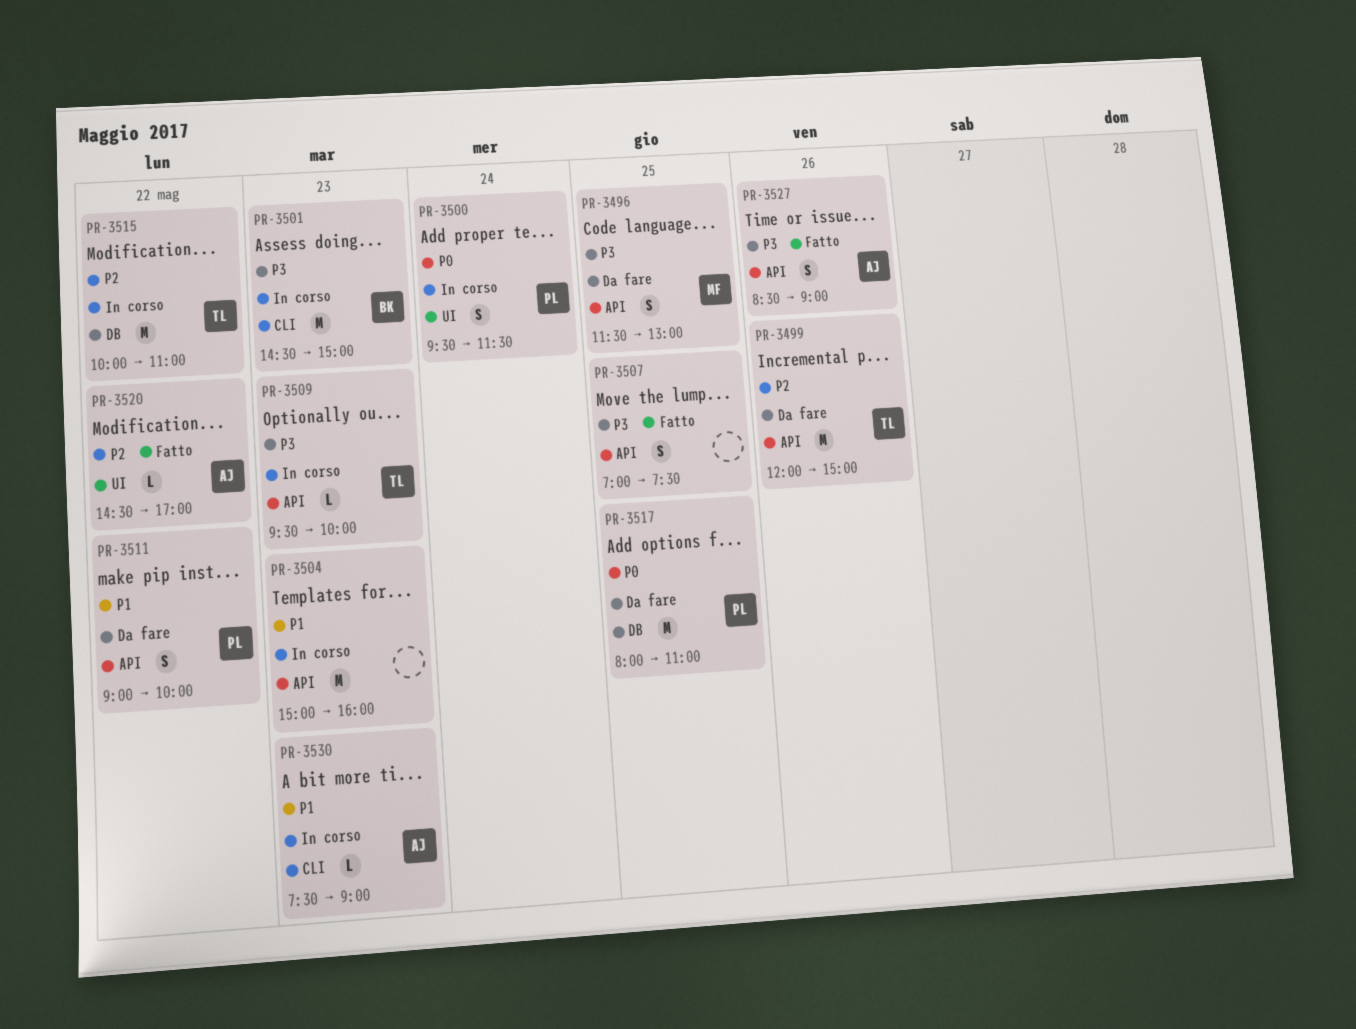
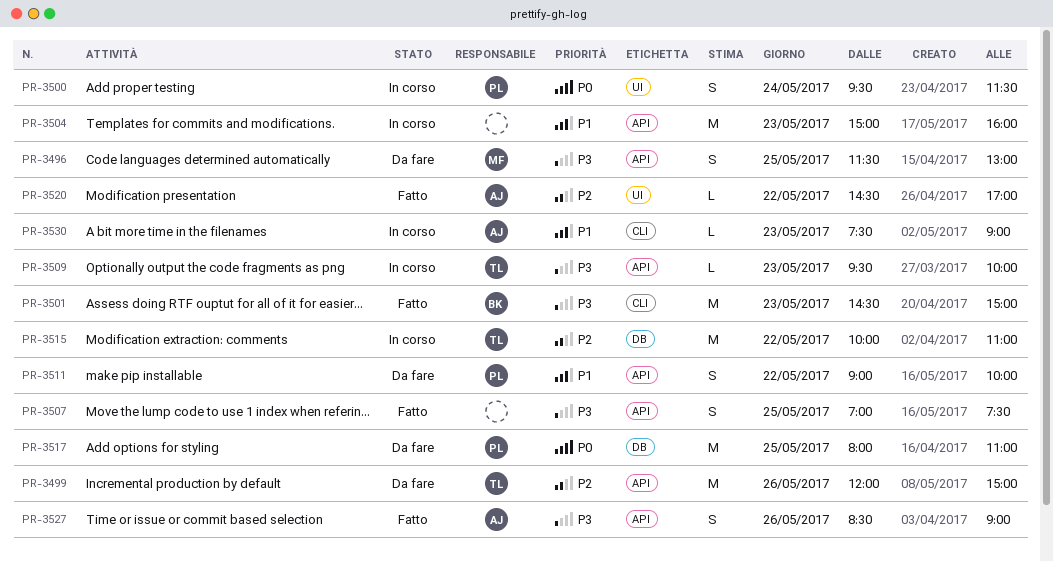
PR-3501, status: In corso -> Fatto

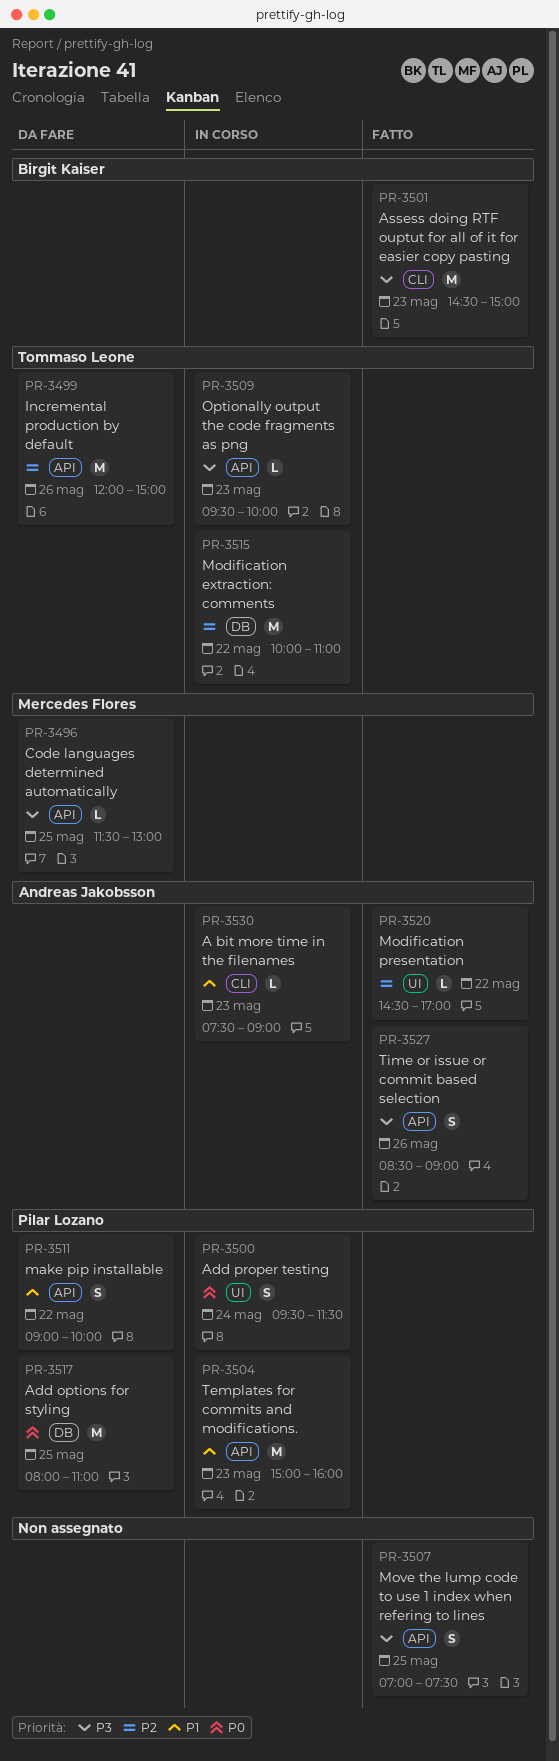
PR-3496, estimate: S -> L
PR-3504, owner: none -> Pilar Lozano

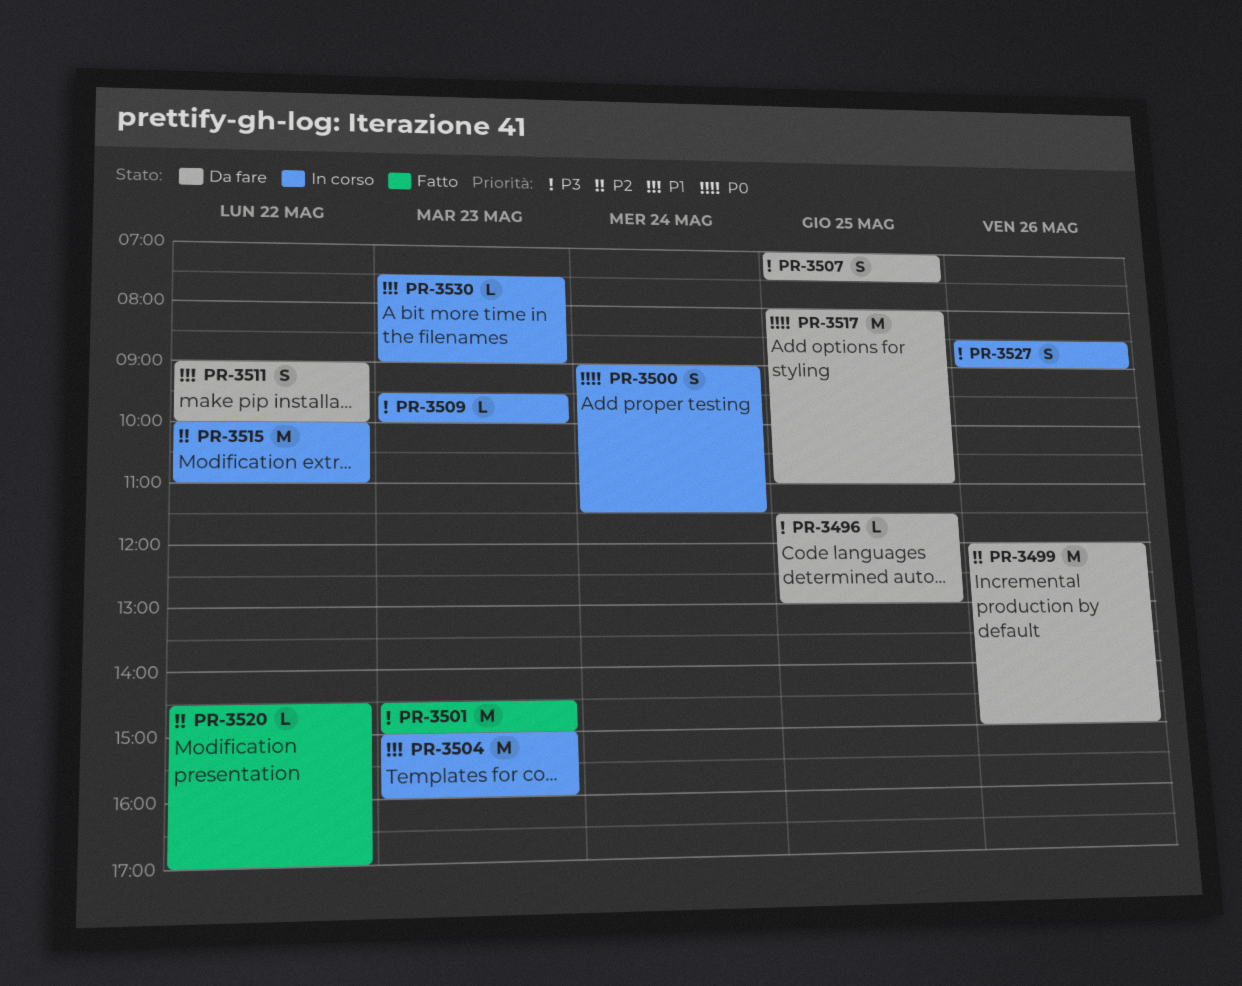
PR-3500, begins: 09:30 -> 09:00
PR-3507, status: Fatto -> Da fare
PR-3527, status: Fatto -> In corso

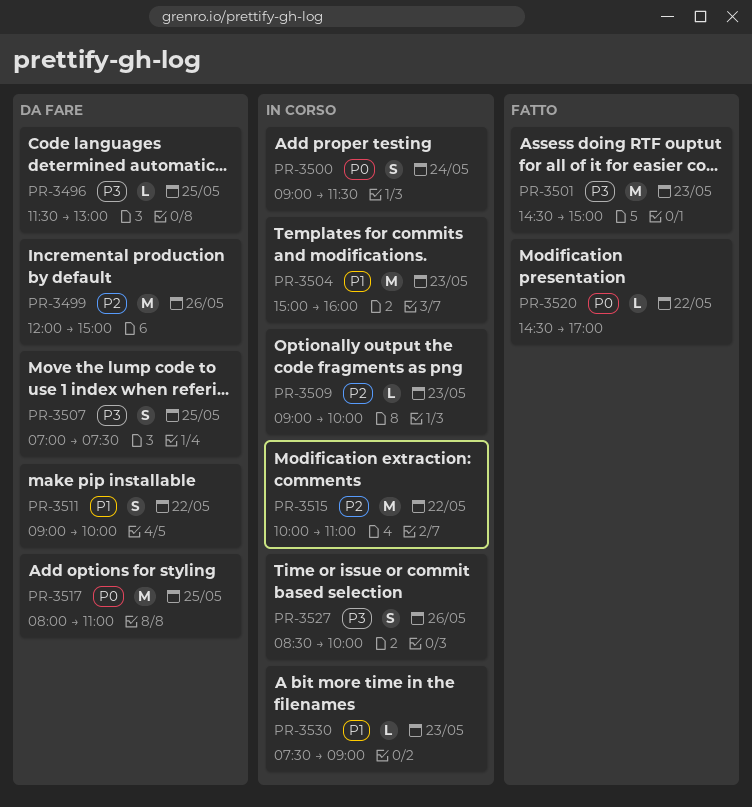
PR-3509, priority: P3 -> P2
PR-3509, begins: 09:30 -> 09:00
PR-3520, priority: P2 -> P0
PR-3527, ends: 09:00 -> 10:00

